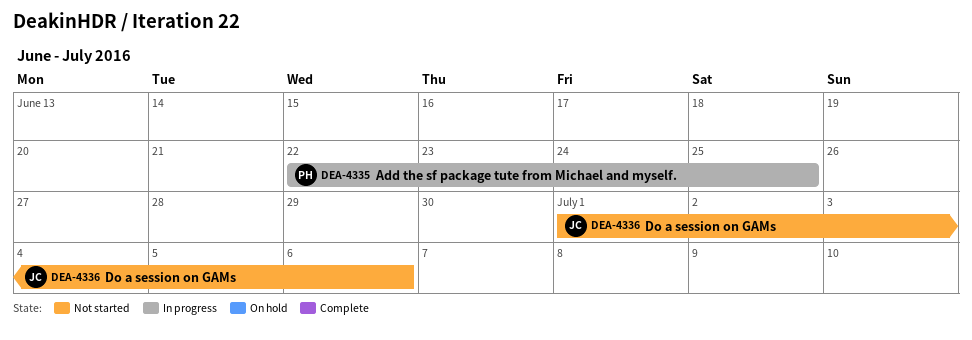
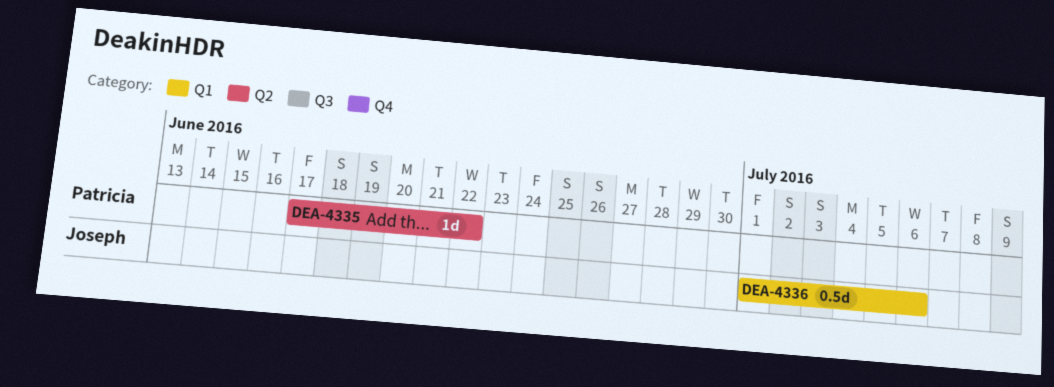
DEA-4335, start: Jun 22 -> Jun 17
DEA-4335, due: Jun 25 -> Jun 22

